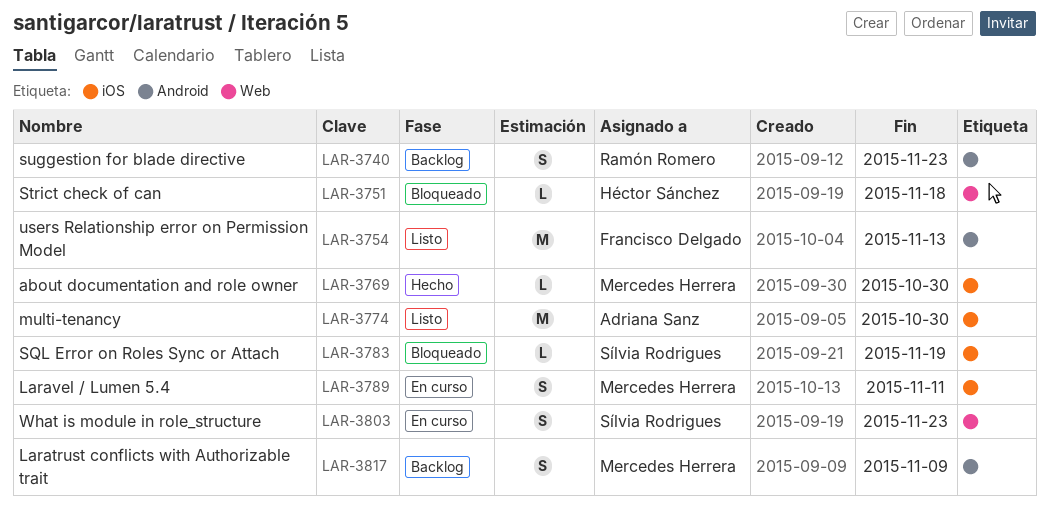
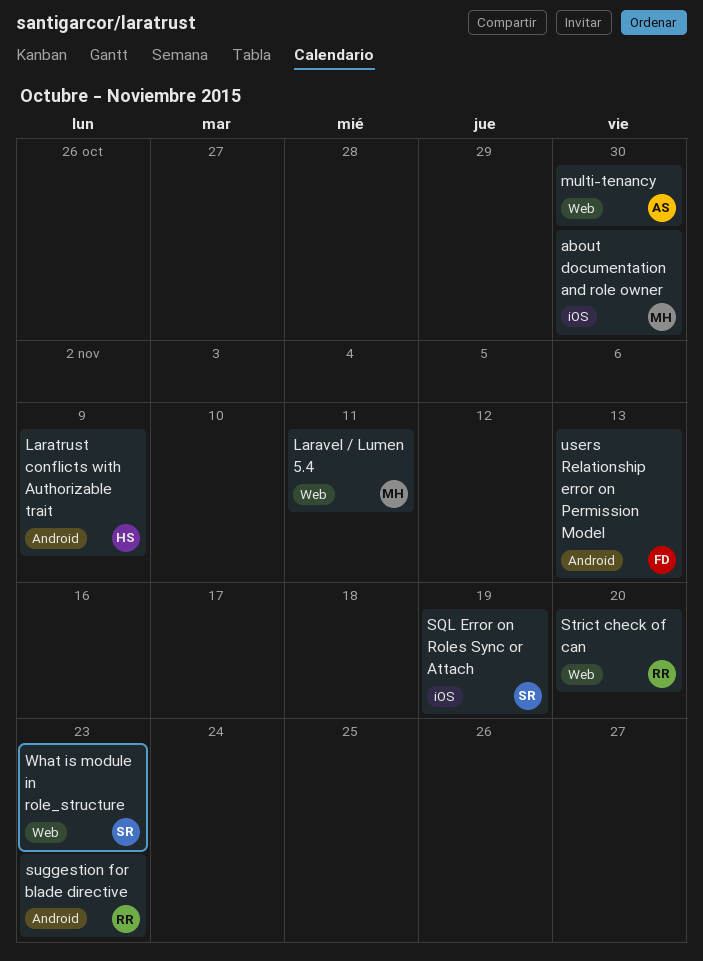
Laratrust conflicts with Authorizable trait, owner: Mercedes Herrera -> Héctor Sánchez
Laravel / Lumen 5.4, label: iOS -> Web
multi-tenancy, label: iOS -> Web
Strict check of can, owner: Héctor Sánchez -> Ramón Romero
Strict check of can, due: Nov 18 -> Nov 20

